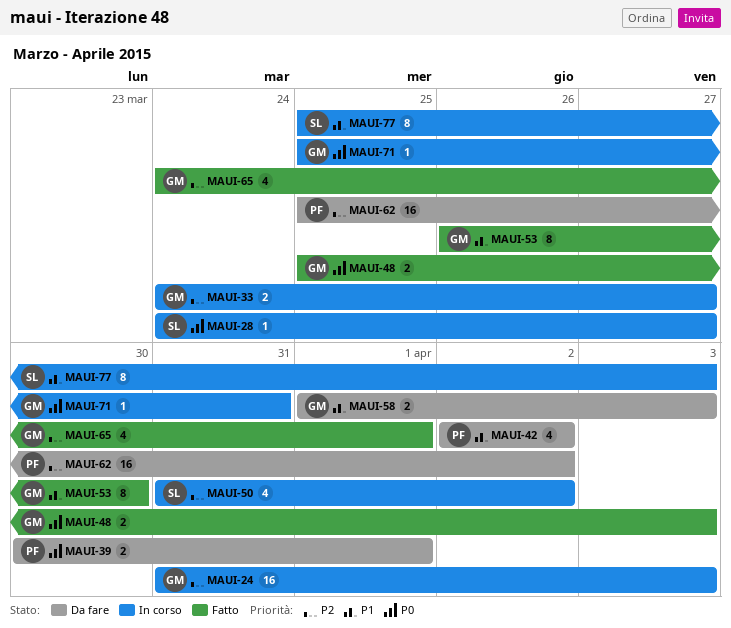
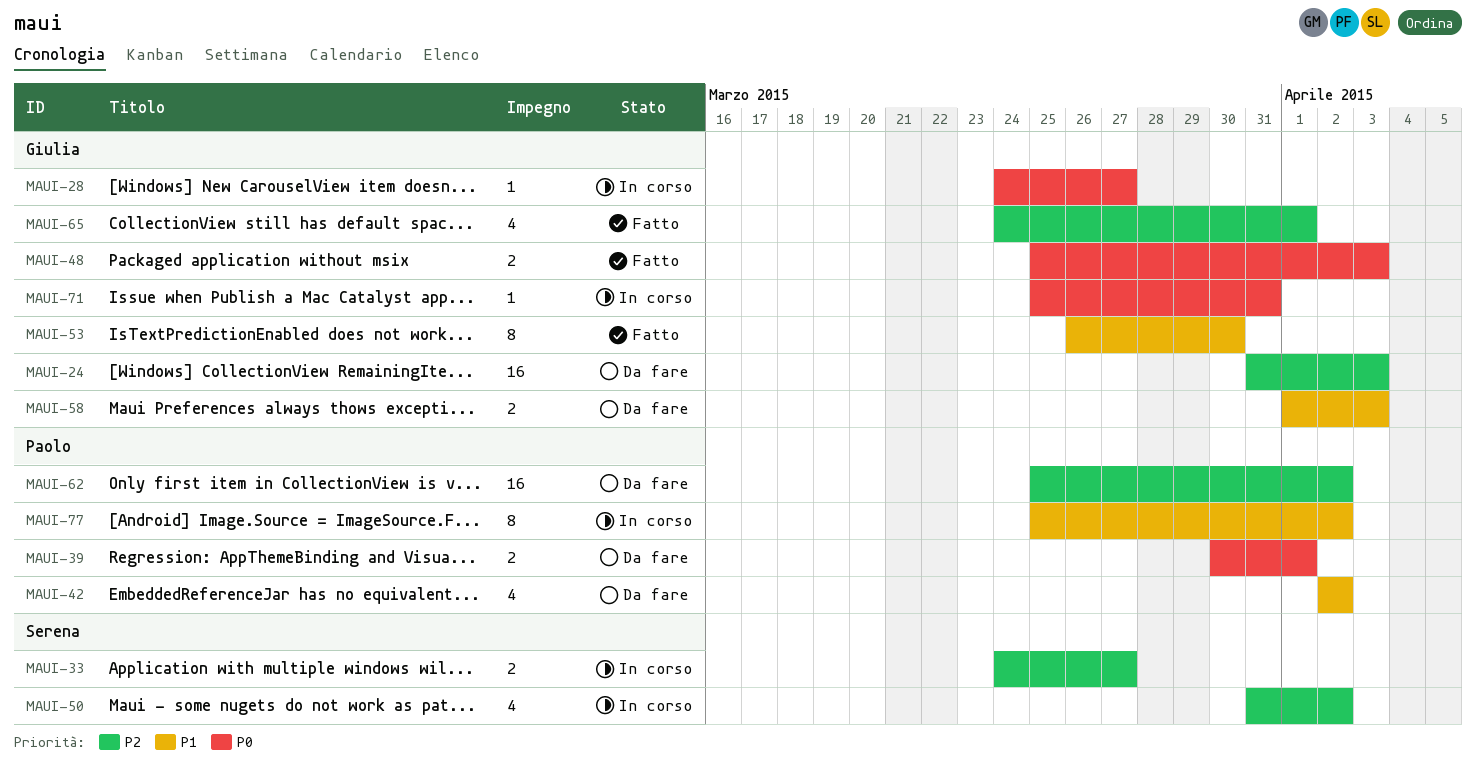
MAUI-24, status: In corso -> Da fare
MAUI-28, owner: Serena -> Giulia
MAUI-33, owner: Giulia -> Serena
MAUI-77, owner: Serena -> Paolo
MAUI-77, due: Apr 3 -> Apr 2

